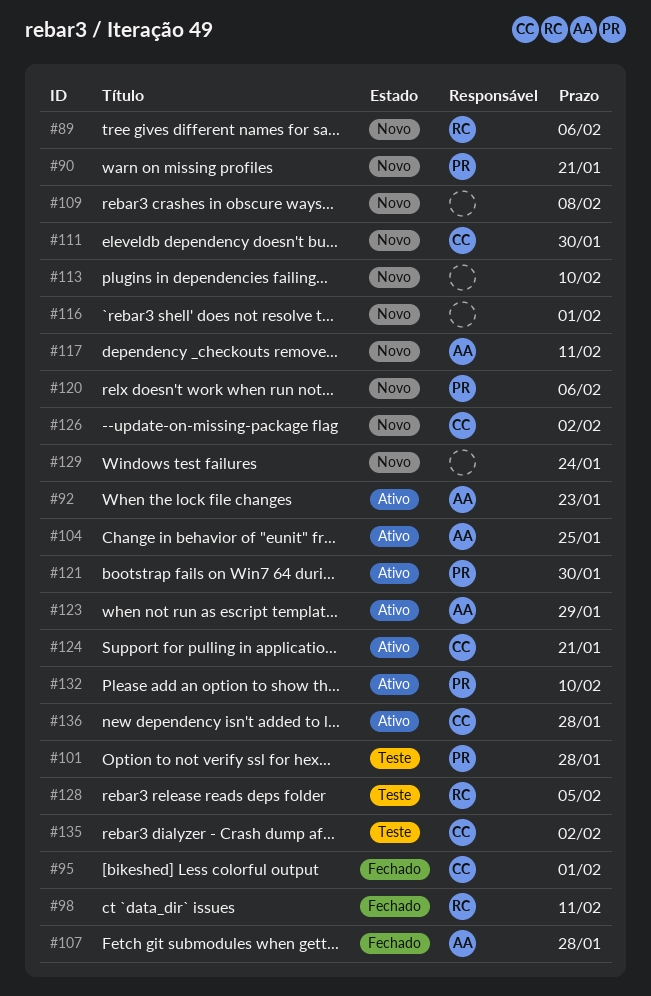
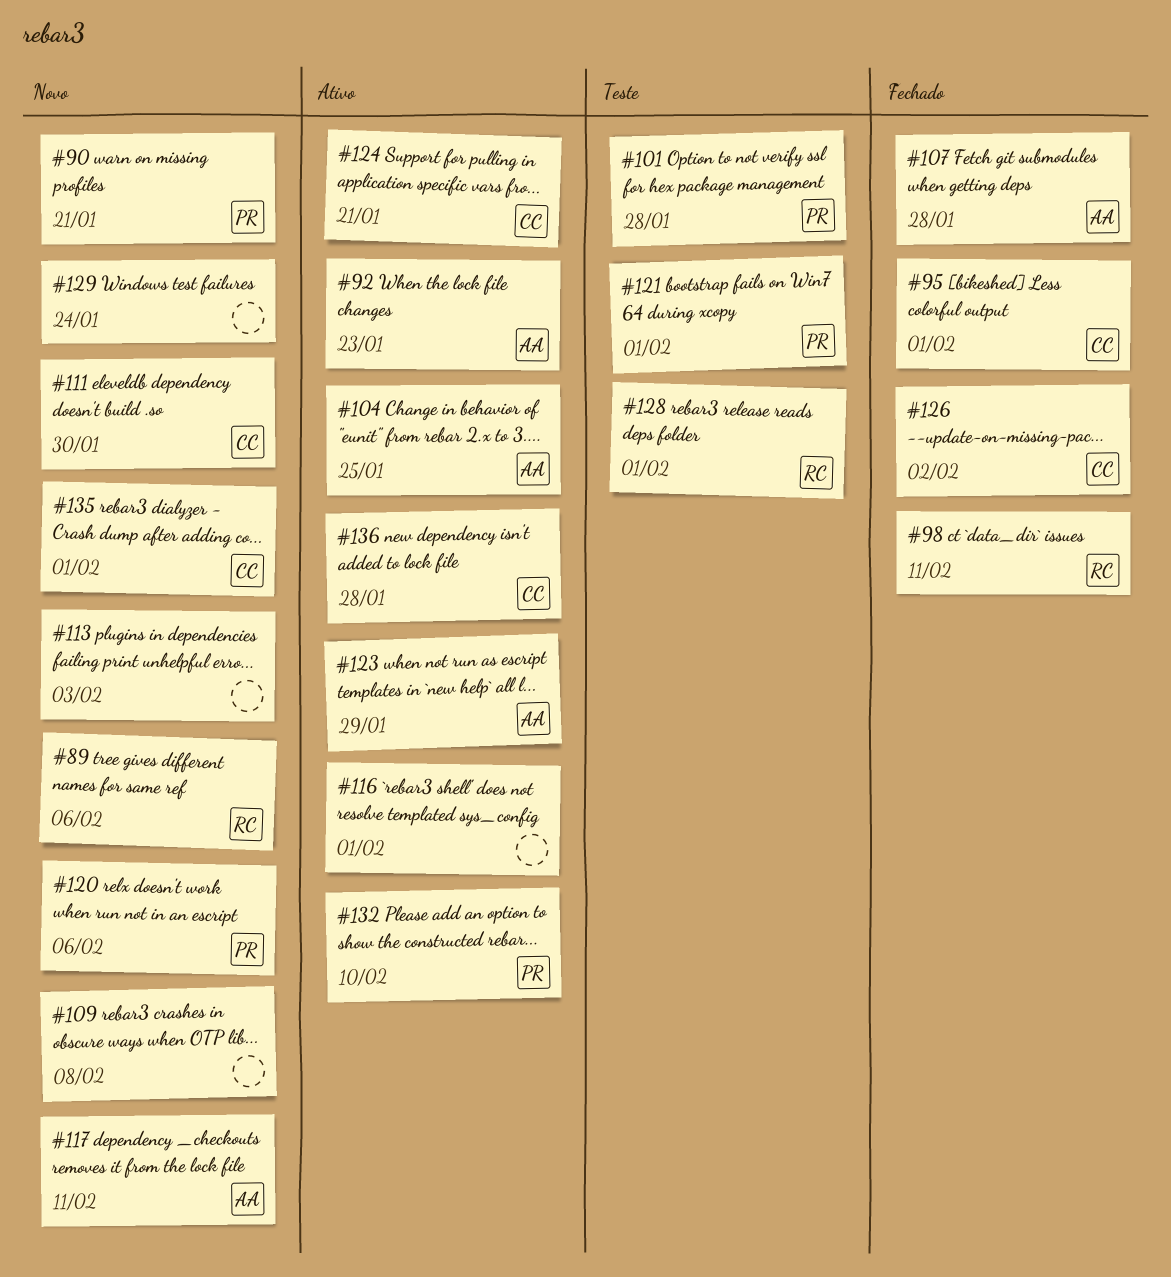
#113, due: Feb 10 -> Feb 3
#116, status: Novo -> Ativo
#121, status: Ativo -> Teste
#121, due: Jan 30 -> Feb 1
#126, status: Novo -> Fechado
#128, due: Feb 5 -> Feb 1
#135, status: Teste -> Novo
#135, due: Feb 2 -> Feb 1

